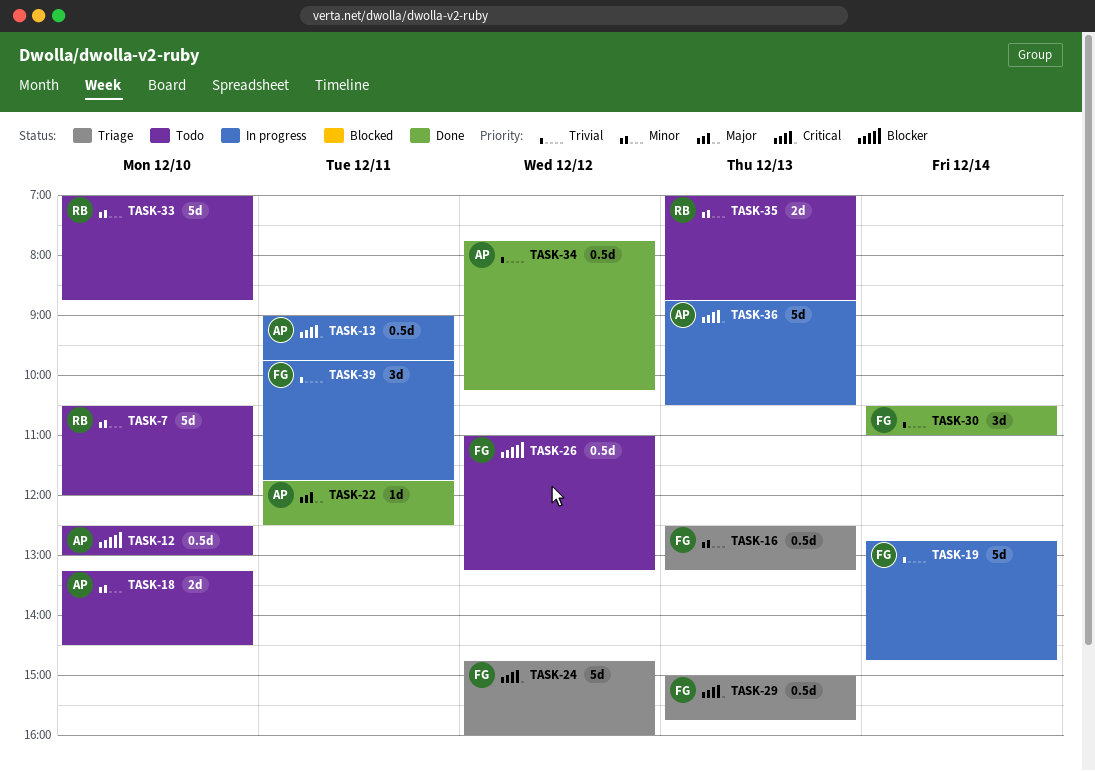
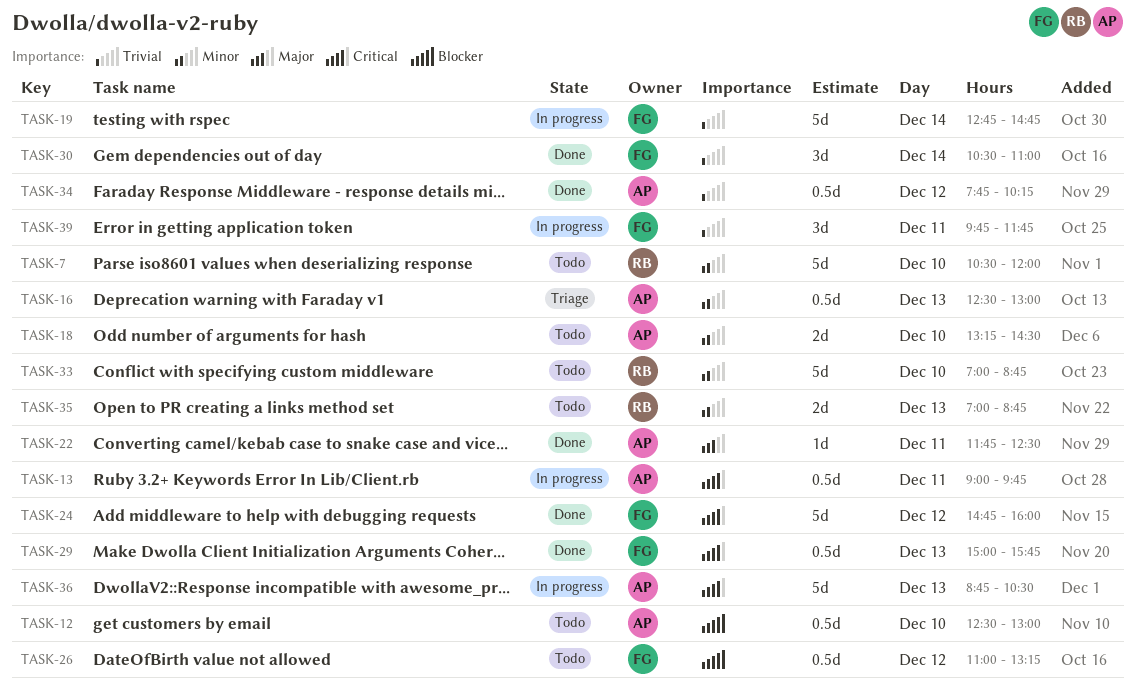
TASK-16, owner: FG -> AP
TASK-16, ends: 13:15 -> 13:00
TASK-24, status: Triage -> Done
TASK-29, status: Triage -> Done

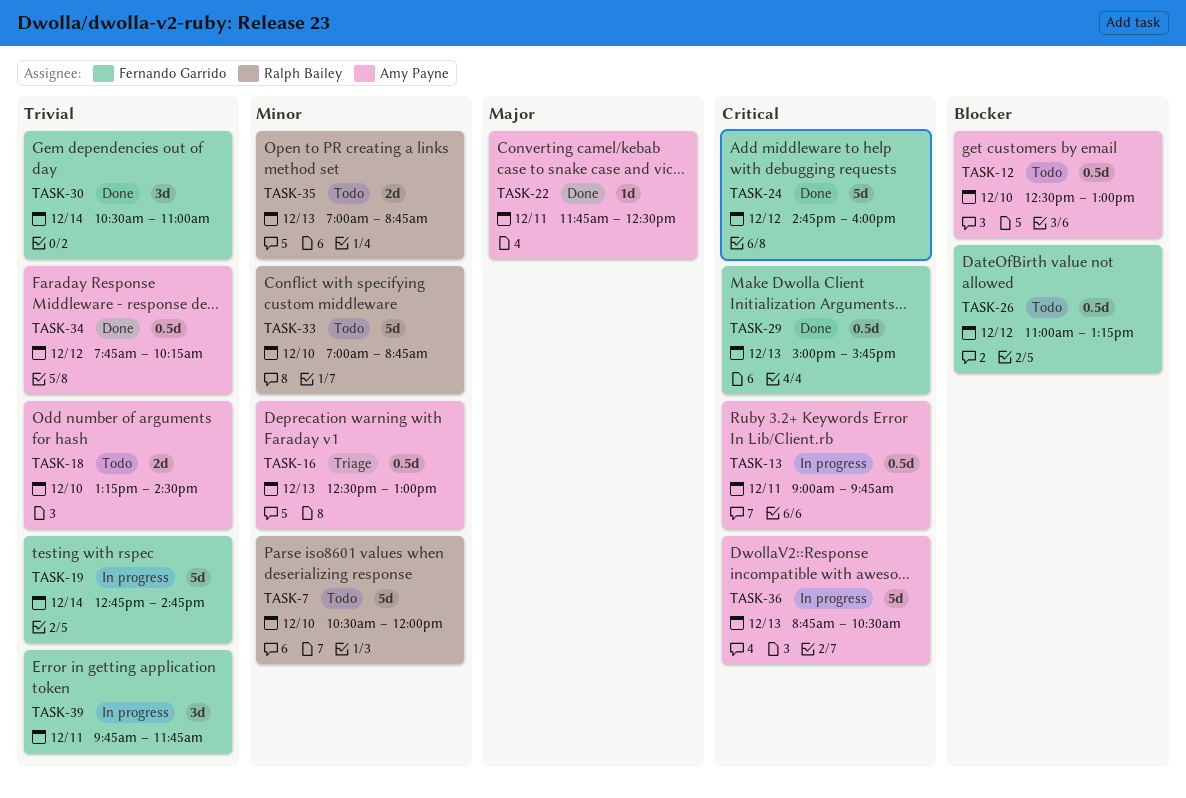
TASK-18, priority: Minor -> Trivial

